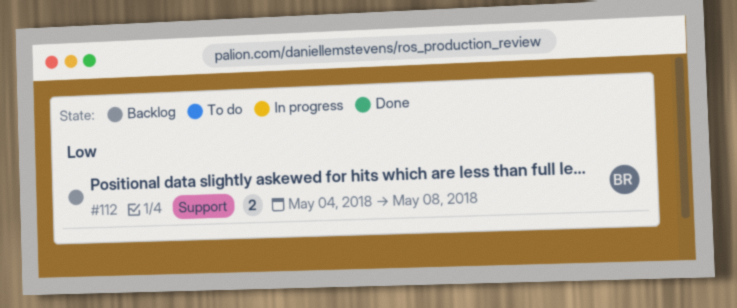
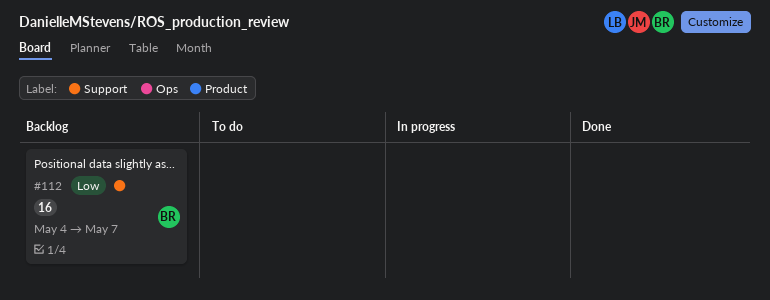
#112, estimate: 2 -> 16
#112, due: May 8 -> May 7

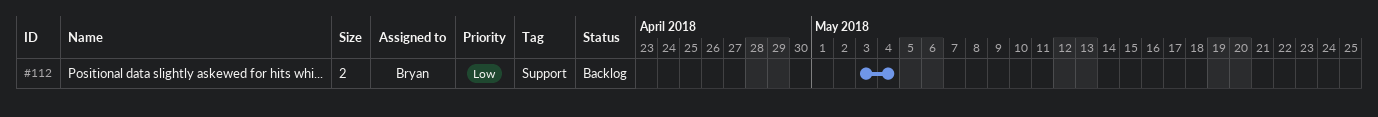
#112, estimate: 16 -> 2
#112, start: May 4 -> May 3
#112, due: May 7 -> May 4

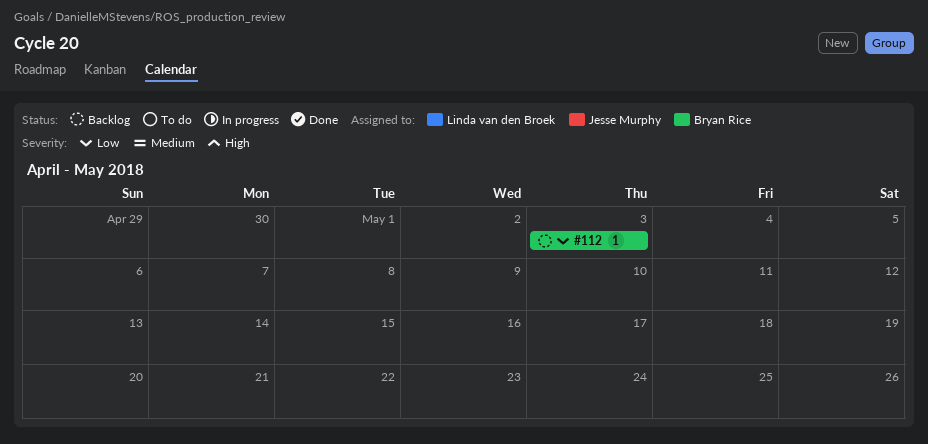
#112, estimate: 2 -> 1
#112, due: May 4 -> May 3

